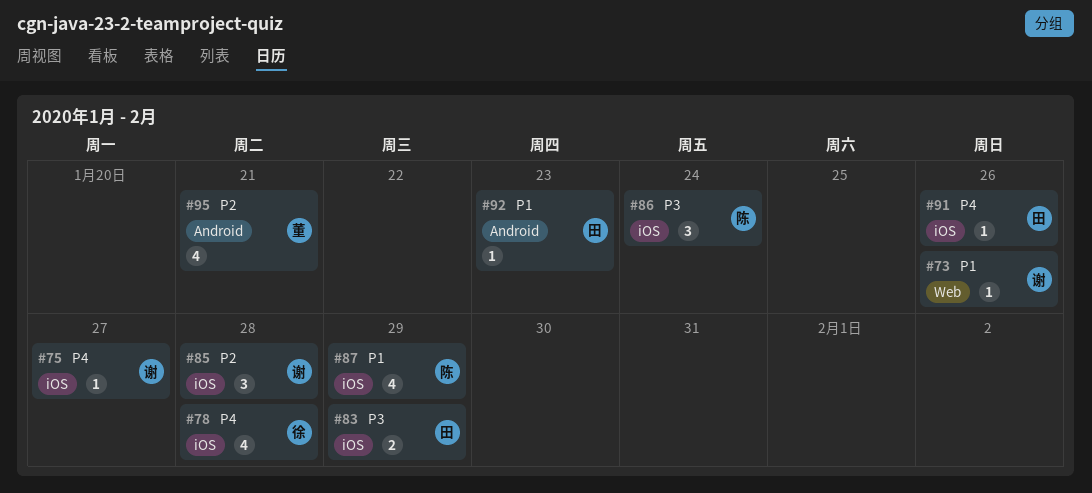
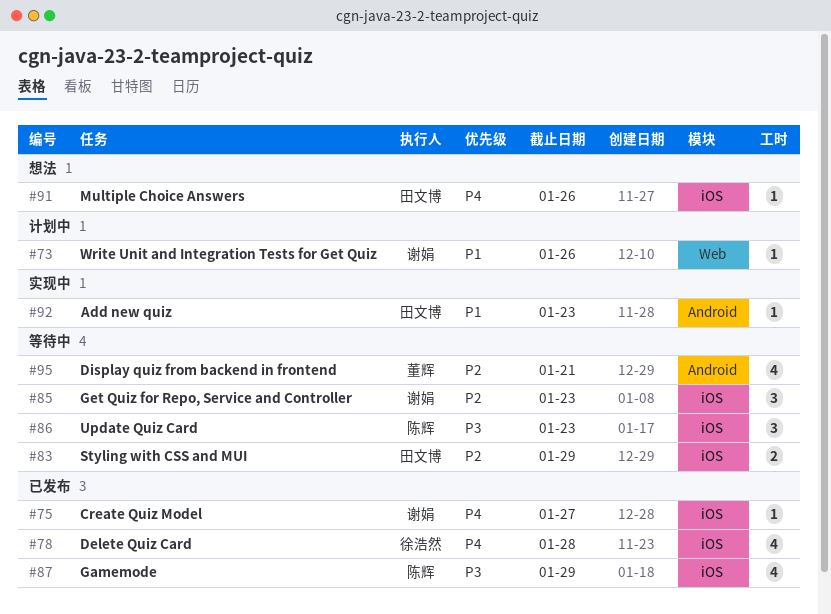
#83, priority: P3 -> P2
#85, due: Jan 28 -> Jan 23
#86, due: Jan 24 -> Jan 23
#87, priority: P1 -> P3

